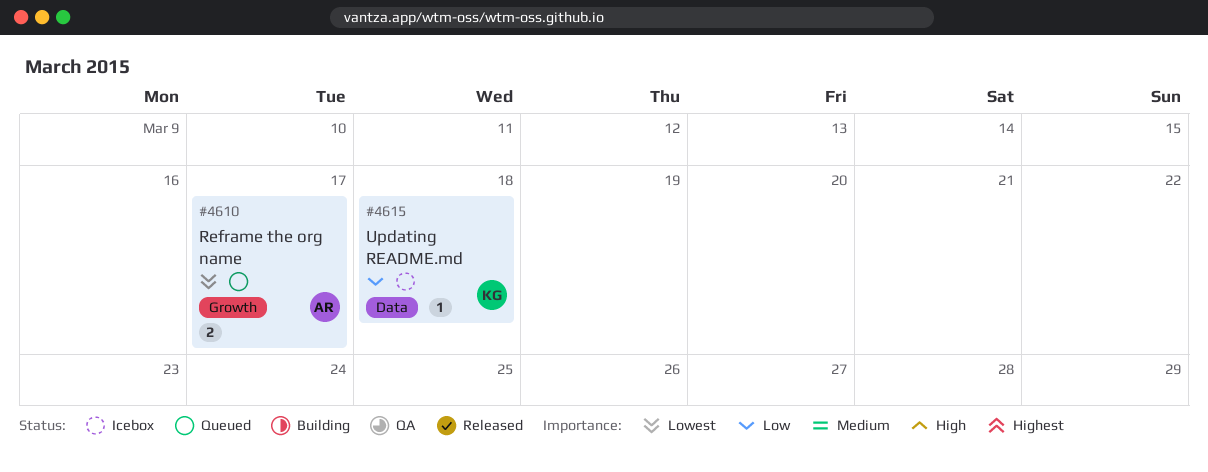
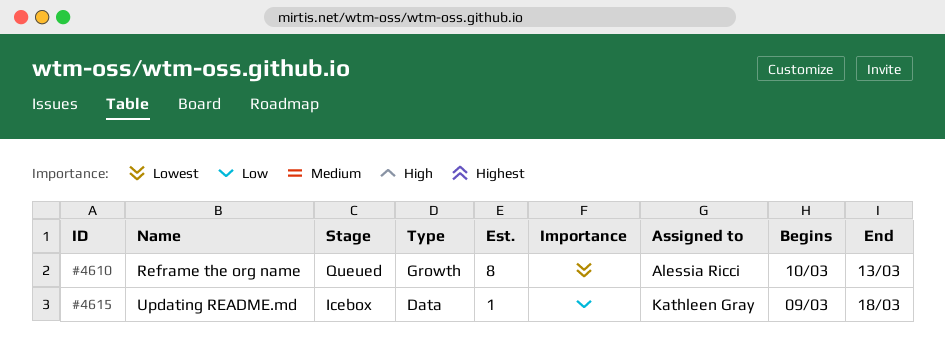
#4610, estimate: 2 -> 8
#4610, due: Mar 17 -> Mar 13

